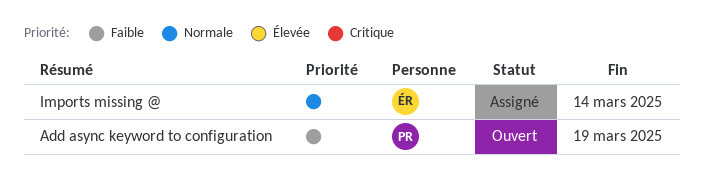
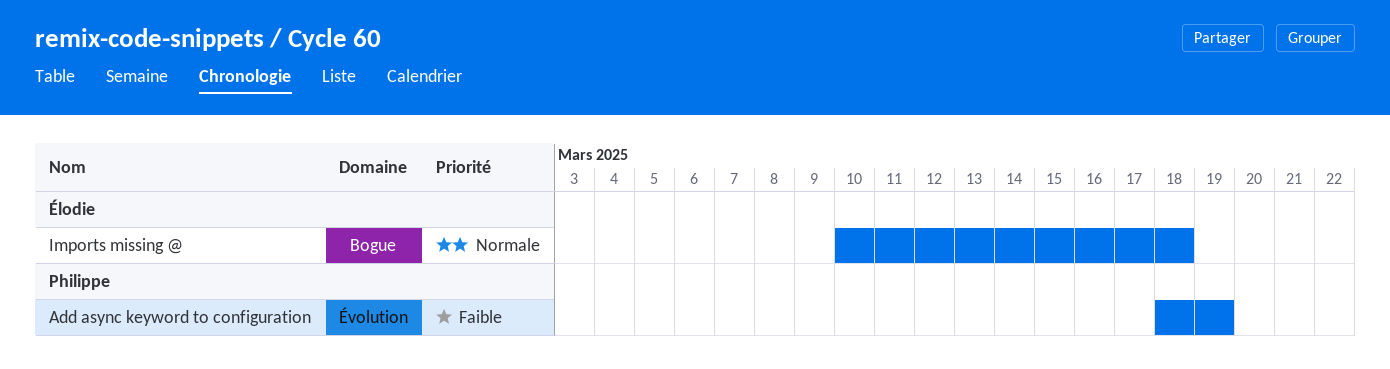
Imports missing @, due: Mar 14 -> Mar 18

